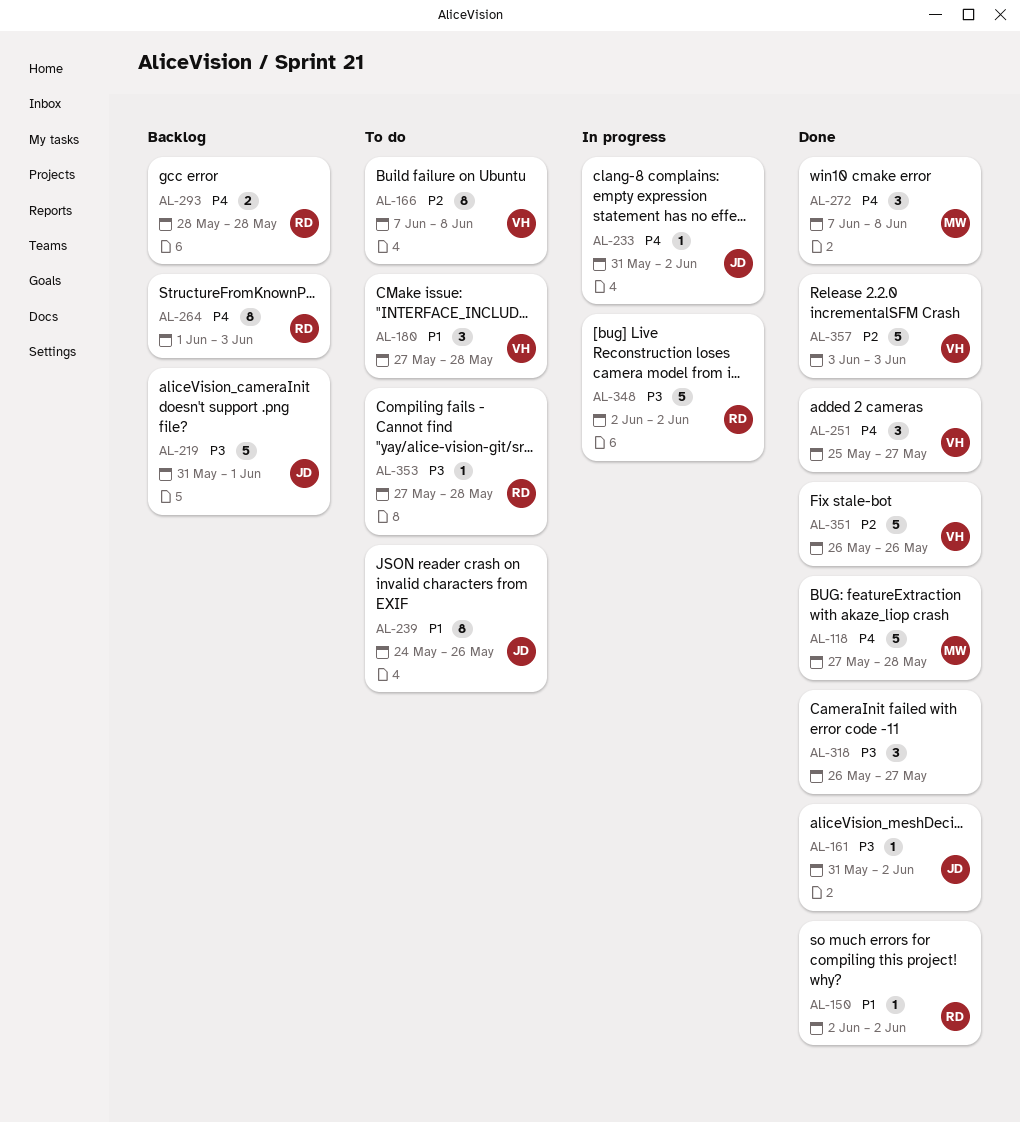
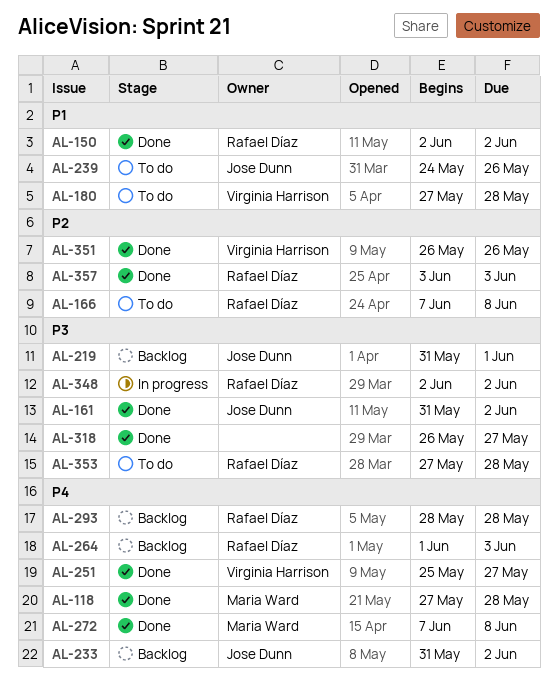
AL-166, owner: Virginia Harrison -> Rafael Díaz
AL-233, status: In progress -> Backlog
AL-357, owner: Virginia Harrison -> Rafael Díaz

